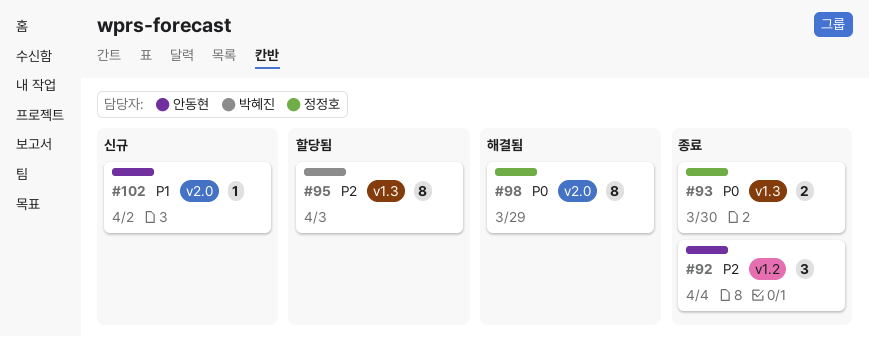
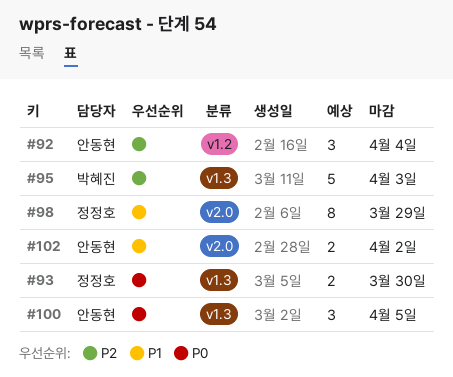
#95, estimate: 8 -> 5
#98, priority: P0 -> P1
#100: none -> present
#102, estimate: 1 -> 2

